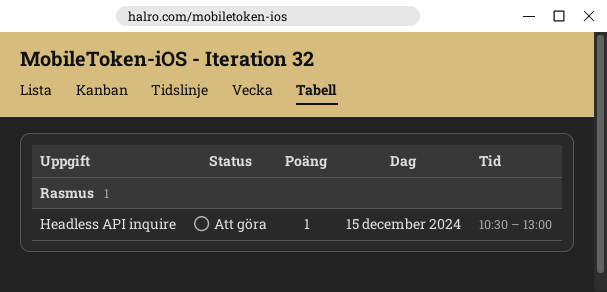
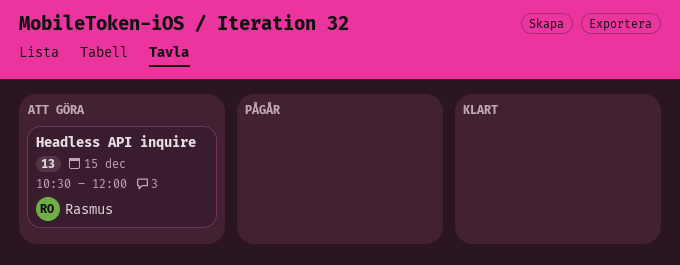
Headless API inquire, estimate: 1 -> 13
Headless API inquire, ends: 13:00 -> 12:00

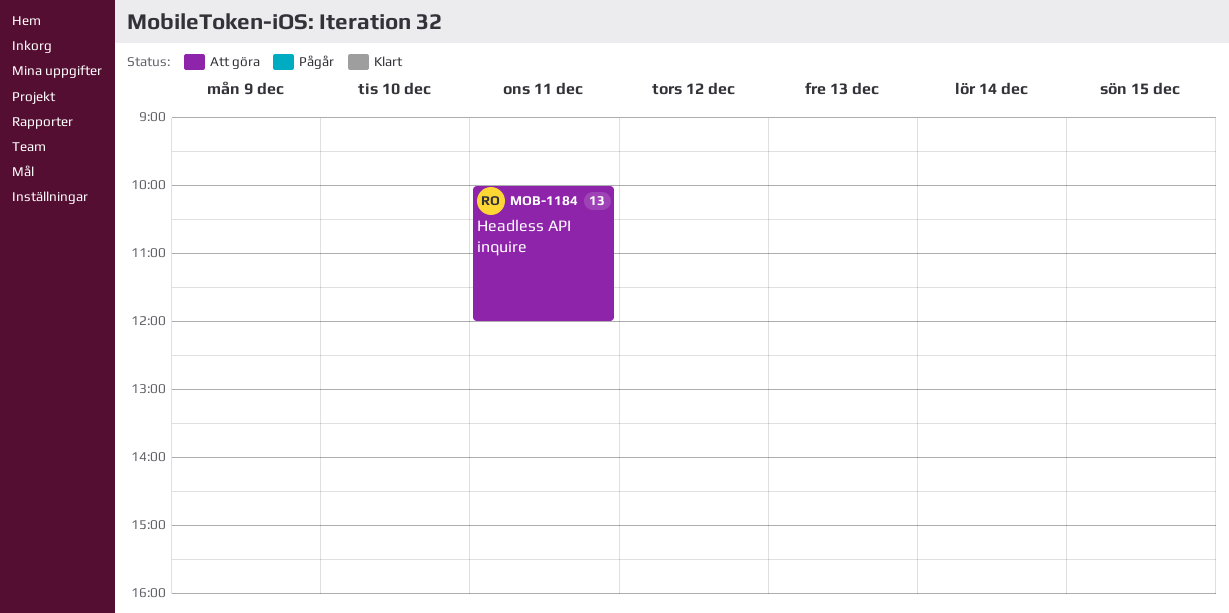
Headless API inquire, day: Dec 15 -> Dec 11
Headless API inquire, begins: 10:30 -> 10:00

